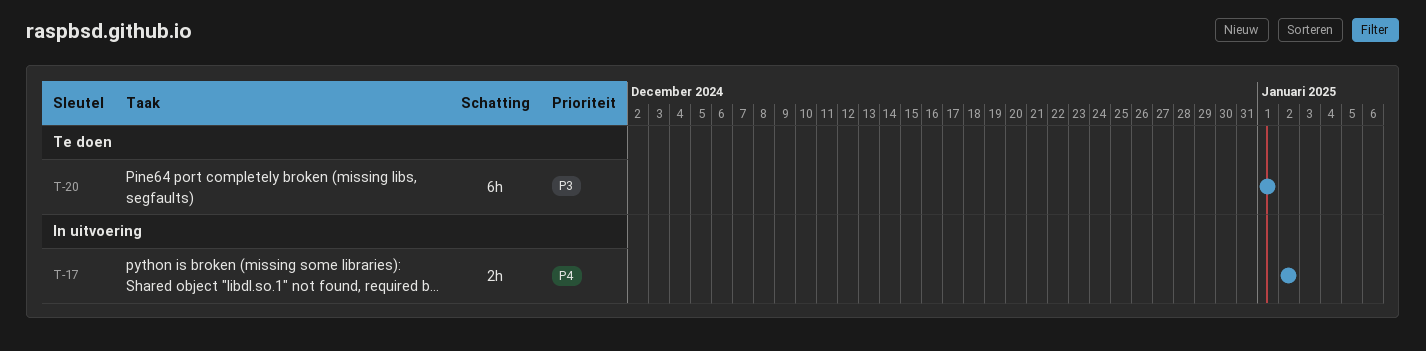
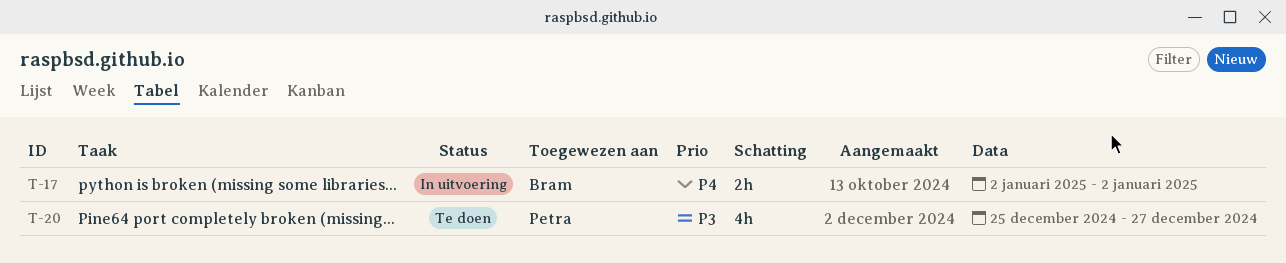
T-20, estimate: 6h -> 4h
T-20, start: Jan 1 -> Dec 25
T-20, due: Jan 1 -> Dec 27

